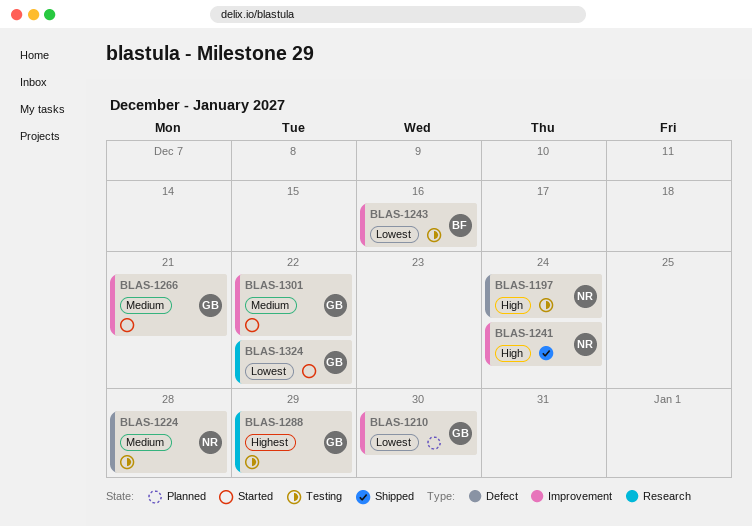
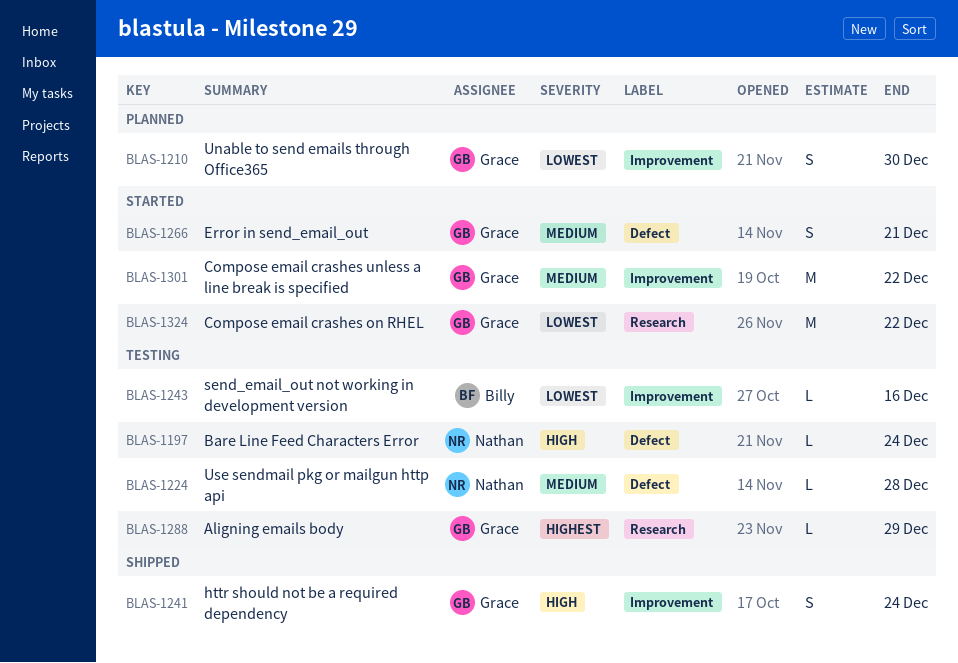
BLAS-1241, owner: Nathan -> Grace
BLAS-1266, label: Improvement -> Defect

